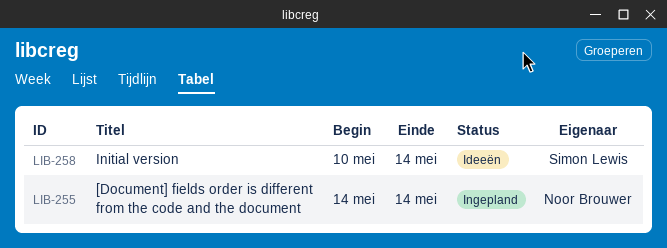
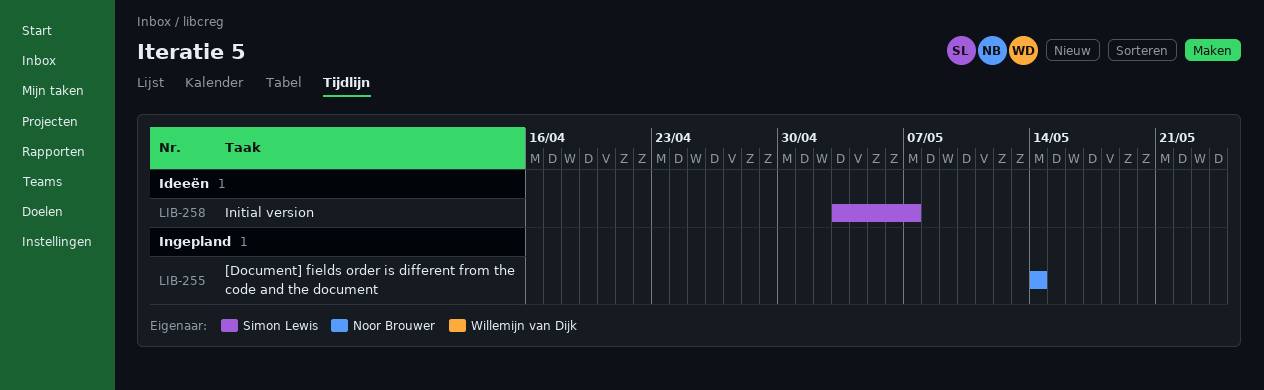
LIB-258, start: May 10 -> May 3
LIB-258, due: May 14 -> May 7

